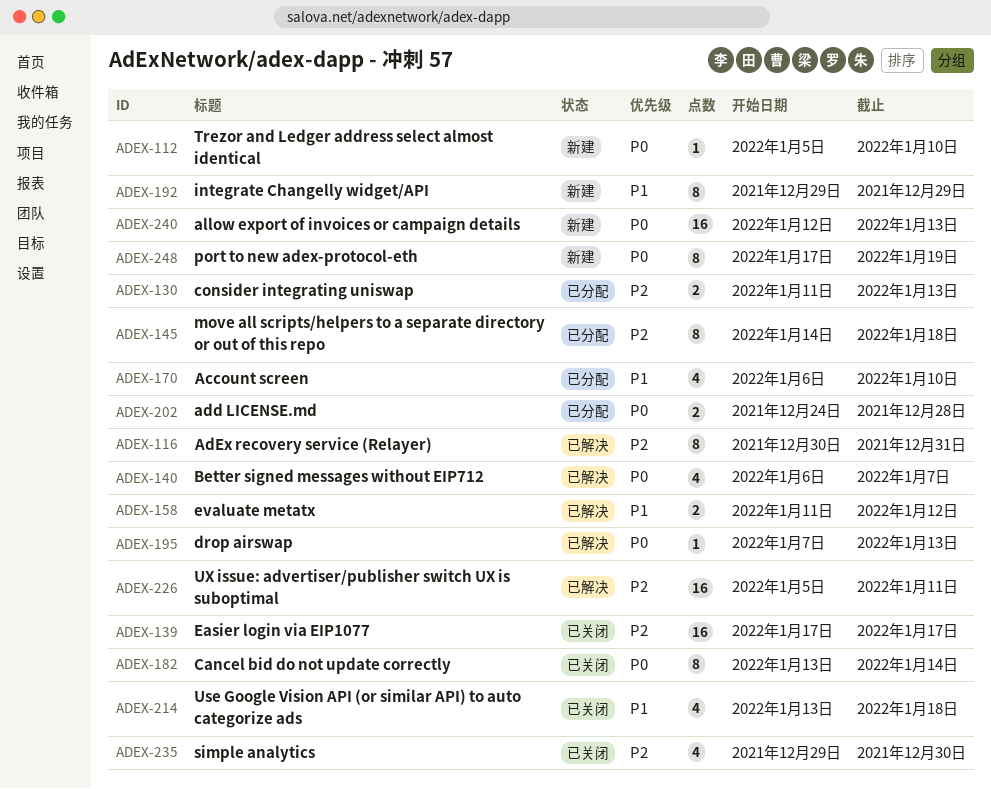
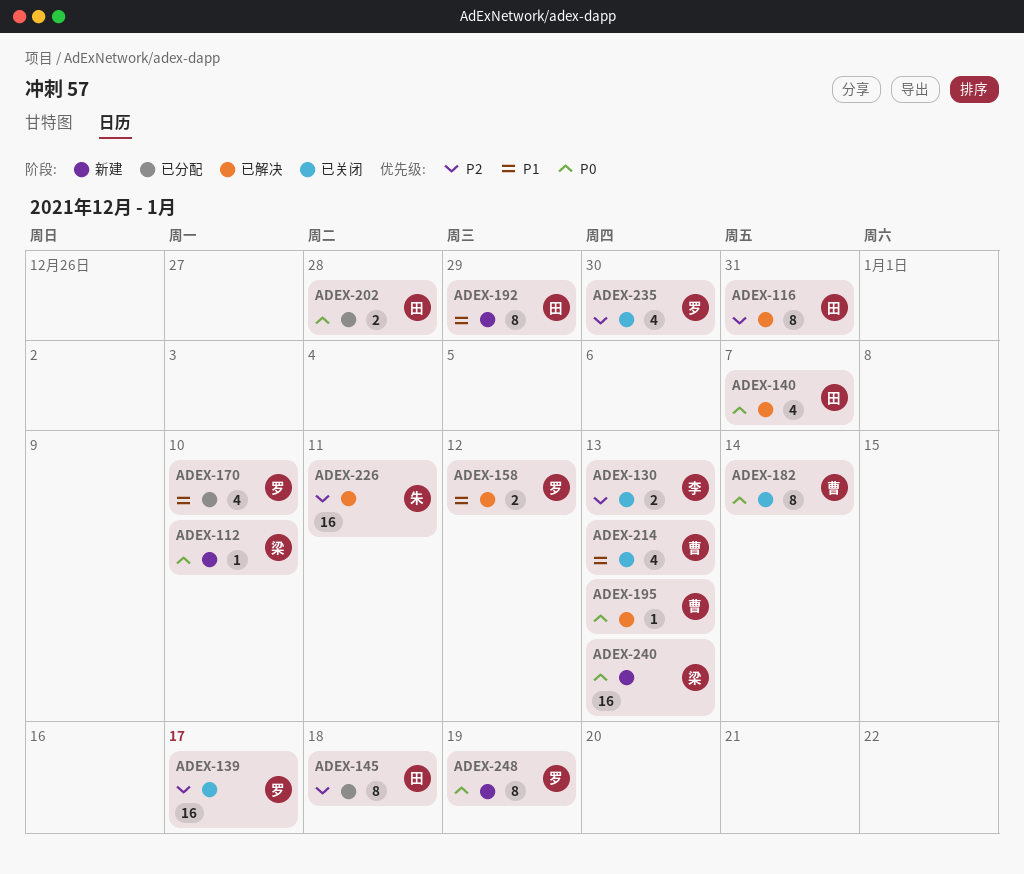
ADEX-130, status: 已分配 -> 已关闭
ADEX-214, due: Jan 18 -> Jan 13

